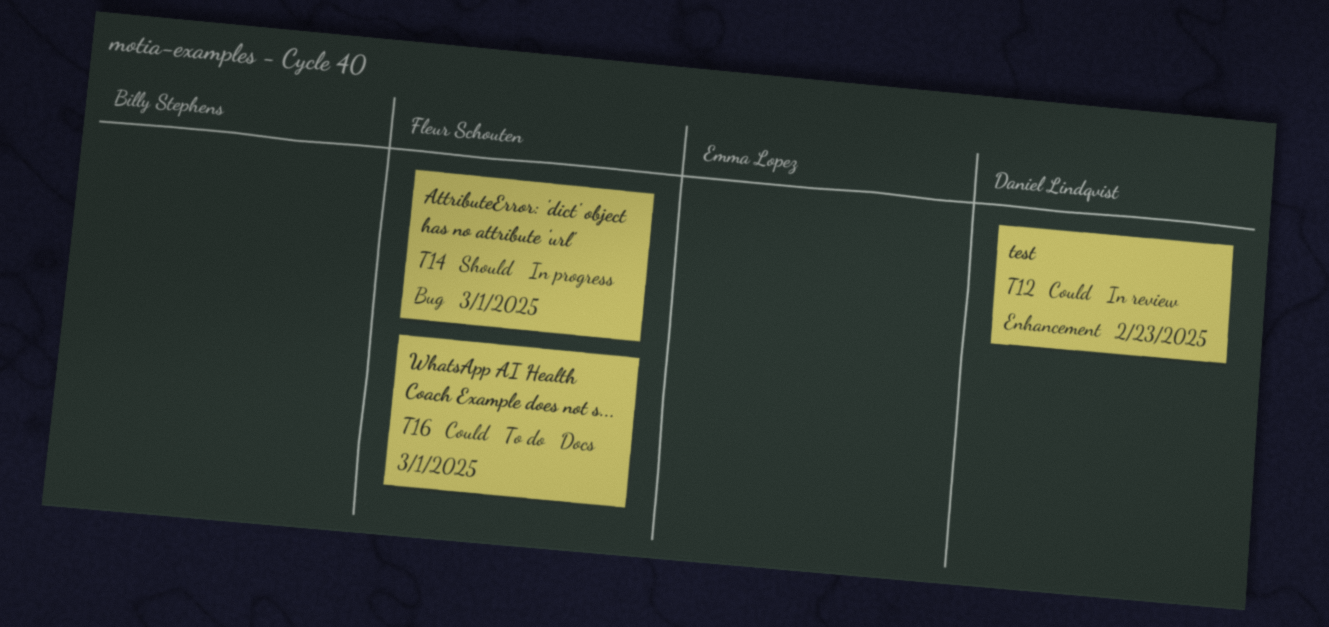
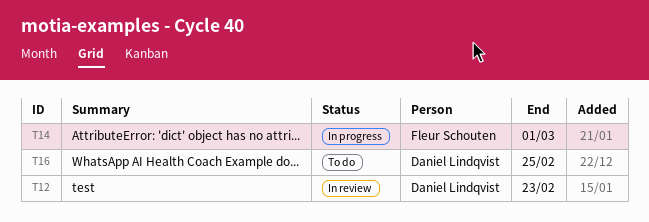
T16, owner: Fleur Schouten -> Daniel Lindqvist
T16, due: Mar 1 -> Feb 25

